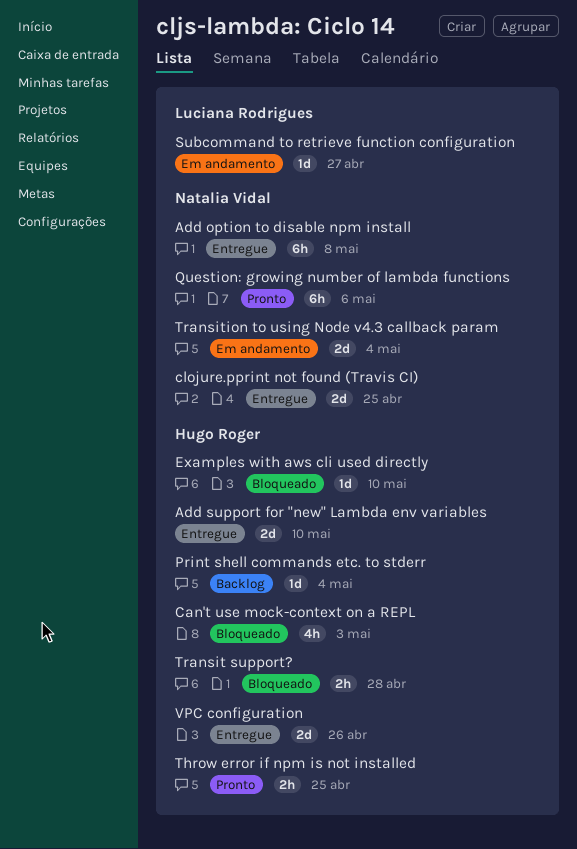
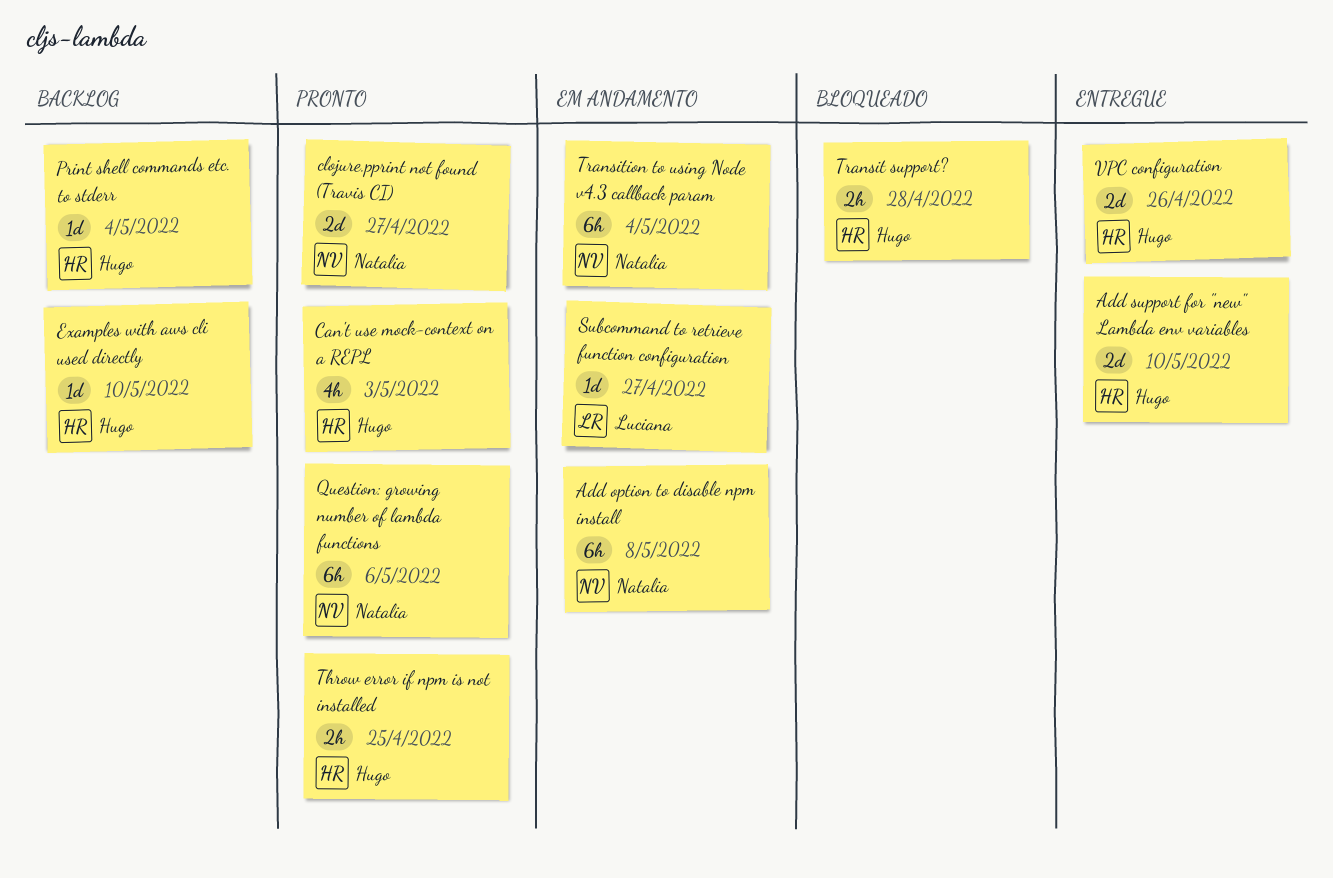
Add option to disable npm install, status: Entregue -> Em andamento
Can't use mock-context on a REPL, status: Bloqueado -> Pronto
clojure.pprint not found (Travis CI), status: Entregue -> Pronto
clojure.pprint not found (Travis CI), due: Apr 25 -> Apr 27
Examples with aws cli used directly, status: Bloqueado -> Backlog
Transition to using Node v4.3 callback param, estimate: 2d -> 6h

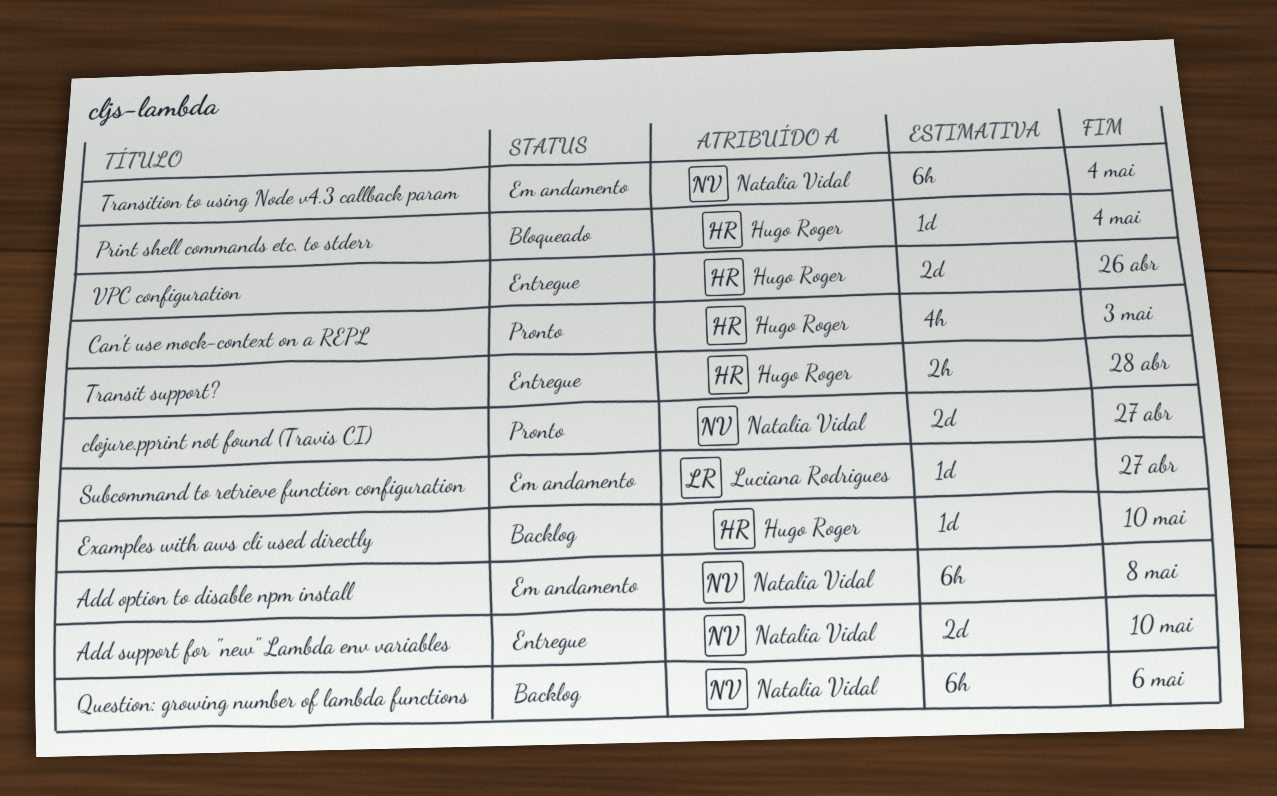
Add support for "new" Lambda env variables, owner: Hugo Roger -> Natalia Vidal
Print shell commands etc. to stderr, status: Backlog -> Bloqueado
Question: growing number of lambda functions, status: Pronto -> Backlog
Throw error if npm is not installed: present -> none
Transit support?, status: Bloqueado -> Entregue

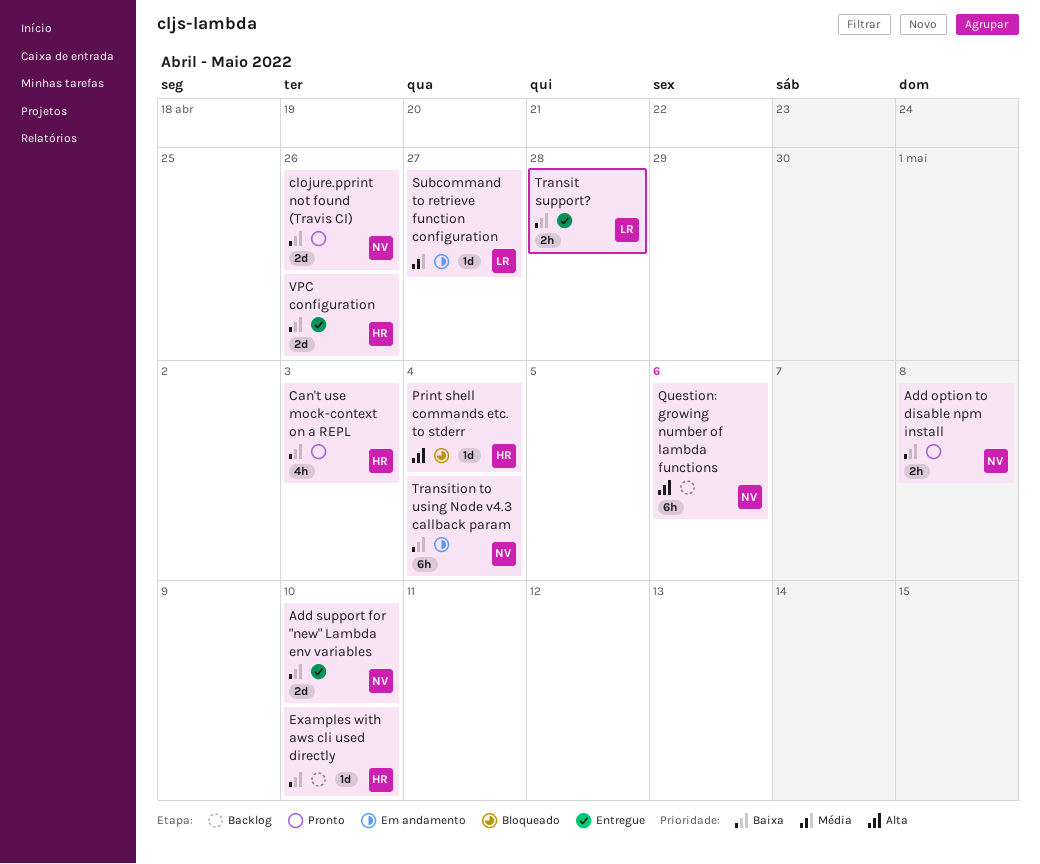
Add option to disable npm install, status: Em andamento -> Pronto
Add option to disable npm install, estimate: 6h -> 2h
clojure.pprint not found (Travis CI), due: Apr 27 -> Apr 26
Transit support?, owner: Hugo Roger -> Luciana Rodrigues

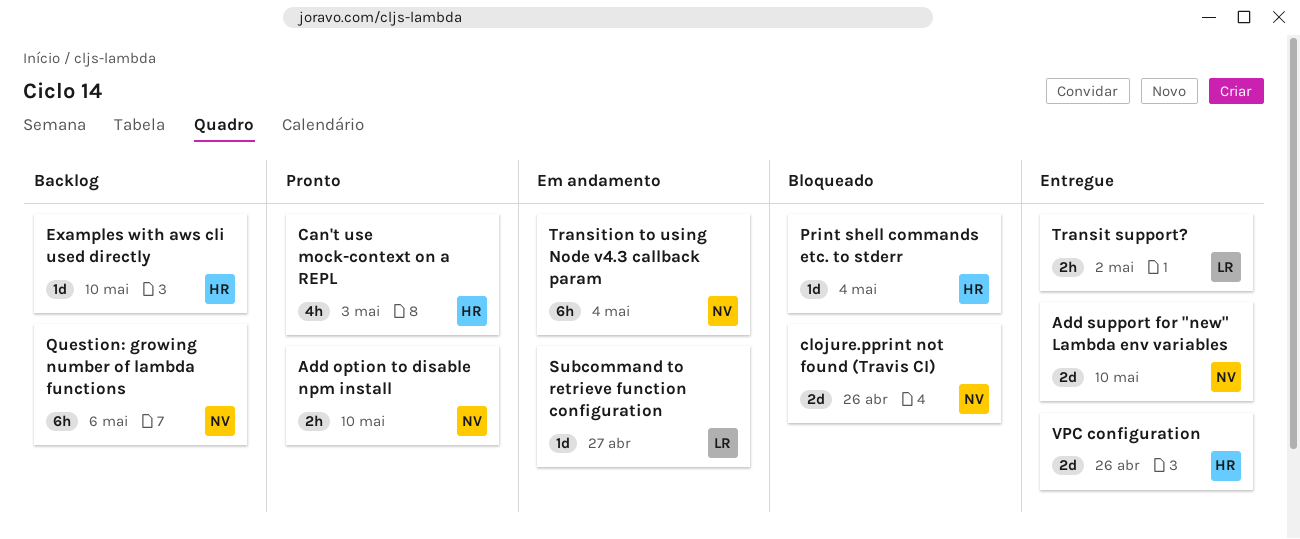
Add option to disable npm install, due: May 8 -> May 10
clojure.pprint not found (Travis CI), status: Pronto -> Bloqueado
Transit support?, due: Apr 28 -> May 2

